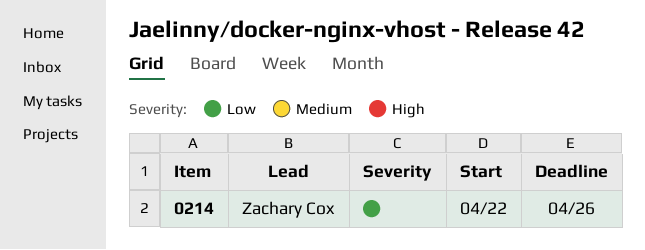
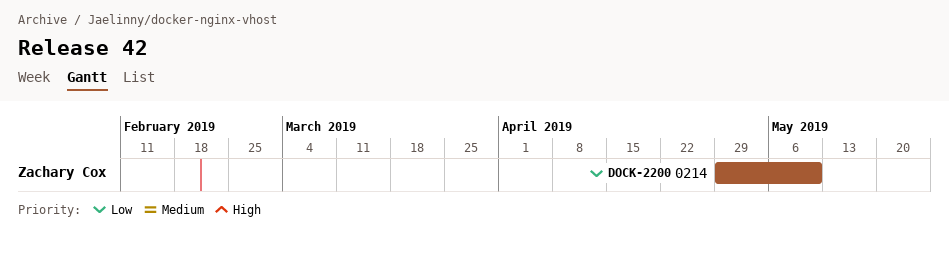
0214, start: Apr 22 -> Apr 29
0214, due: Apr 26 -> May 10

